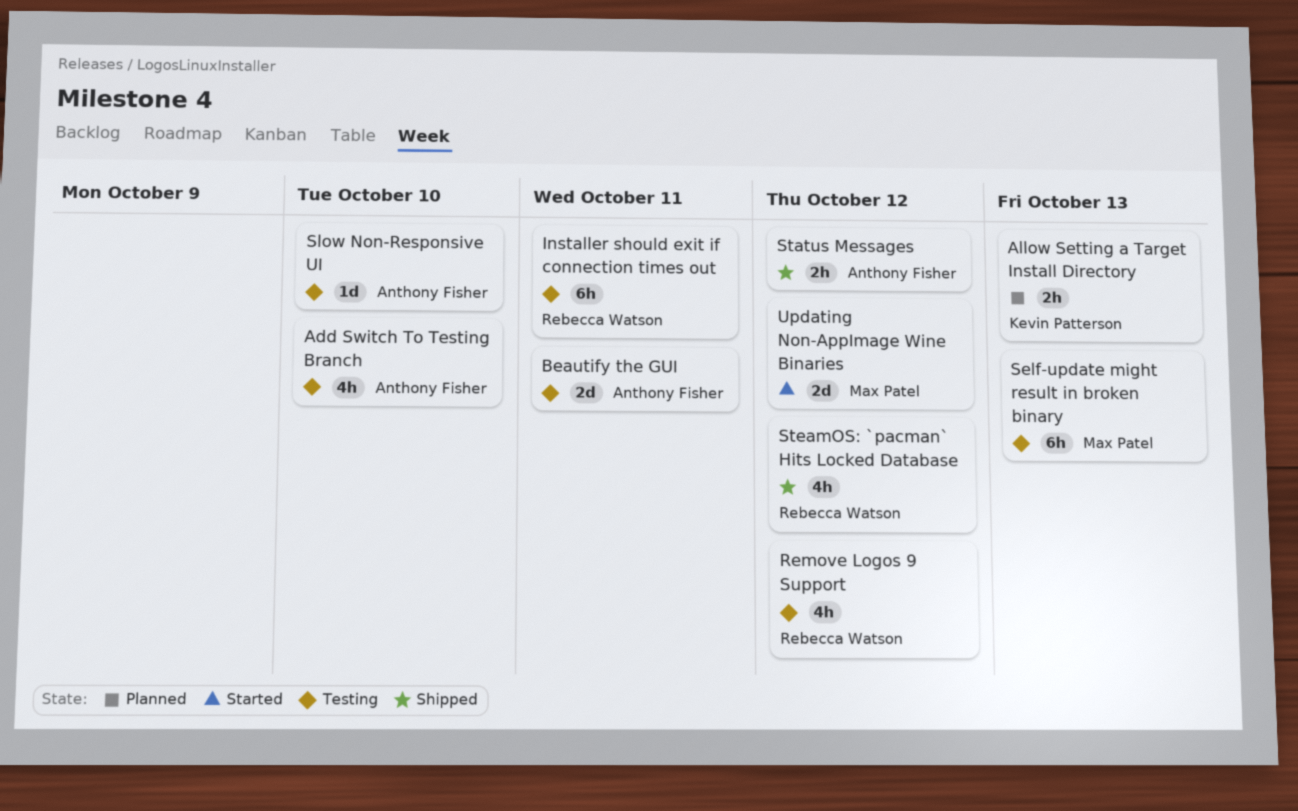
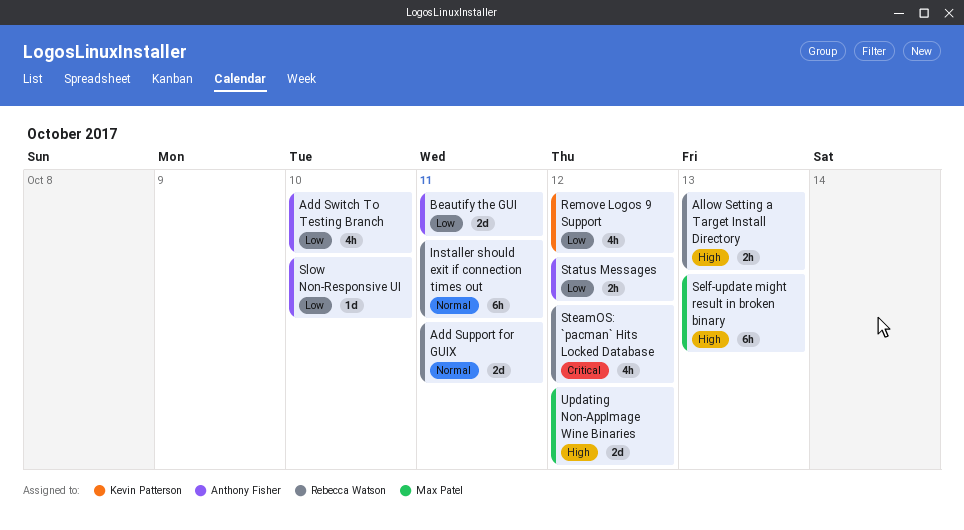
Add Support for GUIX: none -> present
Allow Setting a Target Install Directory, owner: Kevin Patterson -> Rebecca Watson
Remove Logos 9 Support, owner: Rebecca Watson -> Kevin Patterson

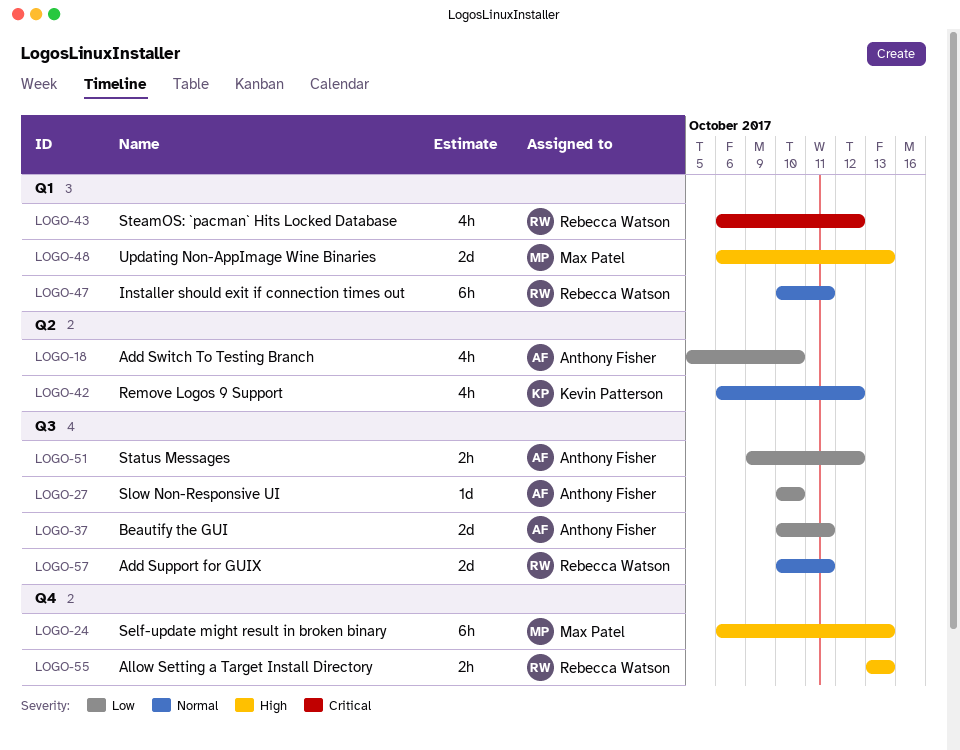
Remove Logos 9 Support, priority: Low -> Normal
Updating Non-AppImage Wine Binaries, due: Oct 12 -> Oct 13

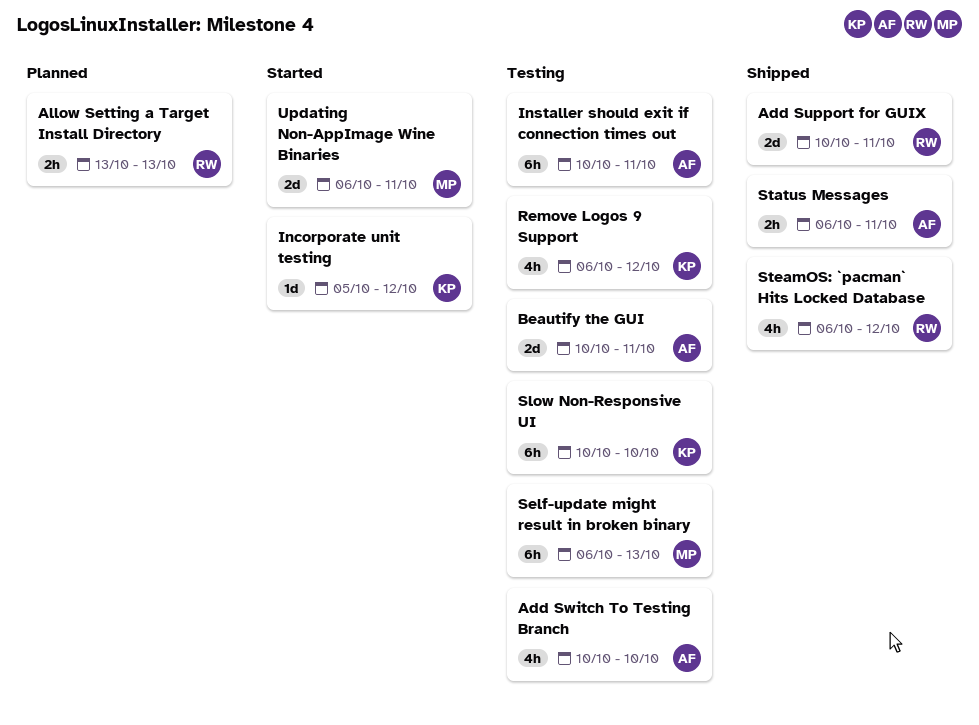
Add Switch To Testing Branch, start: Oct 5 -> Oct 10
Incorporate unit testing: none -> present
Installer should exit if connection times out, owner: Rebecca Watson -> Anthony Fisher
Slow Non-Responsive UI, owner: Anthony Fisher -> Kevin Patterson
Slow Non-Responsive UI, estimate: 1d -> 6h
Status Messages, start: Oct 9 -> Oct 6
Status Messages, due: Oct 12 -> Oct 11
Updating Non-AppImage Wine Binaries, due: Oct 13 -> Oct 11

